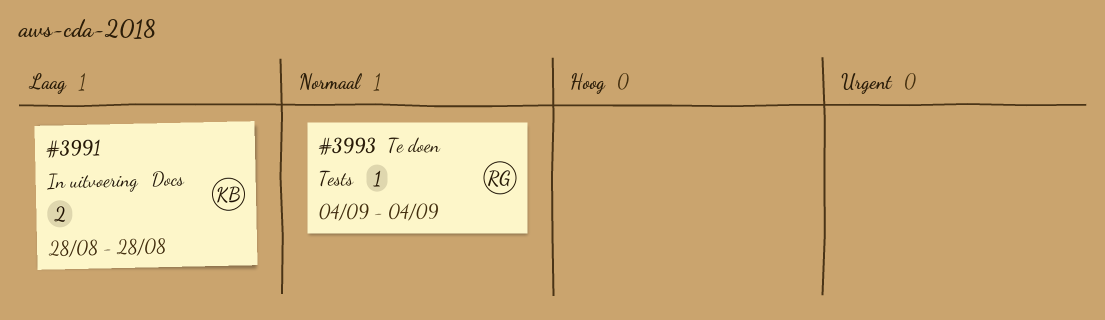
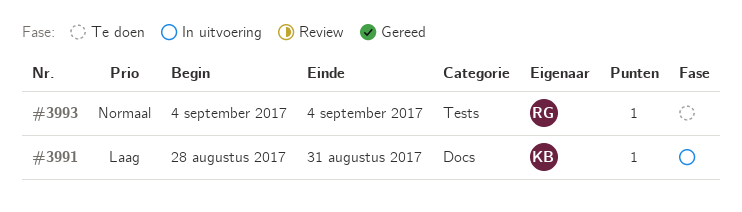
#3991, estimate: 2 -> 1
#3991, due: Aug 28 -> Aug 31

